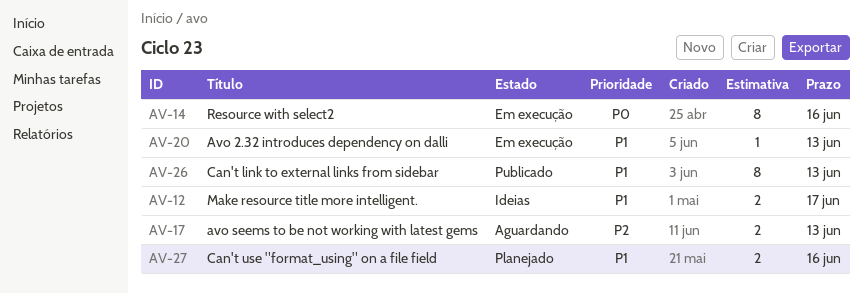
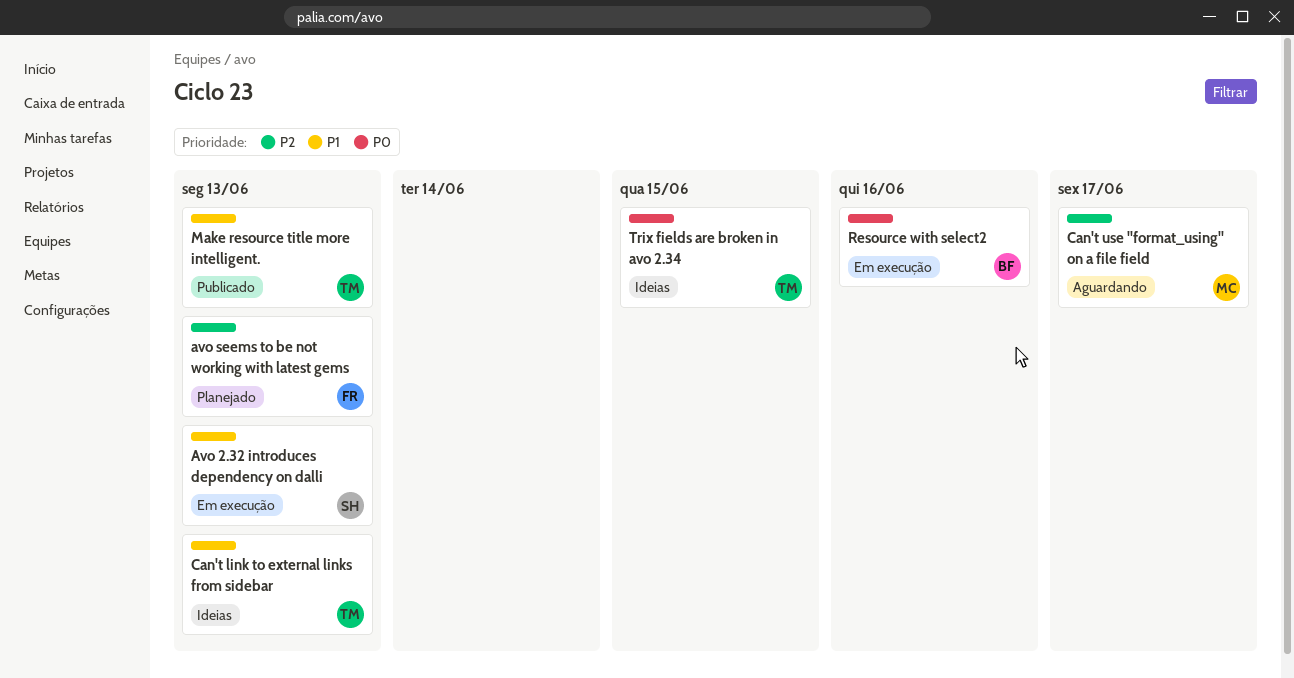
avo seems to be not working with latest gems, status: Aguardando -> Planejado
Can't link to external links from sidebar, status: Publicado -> Ideias
Can't use "format_using" on a file field, status: Planejado -> Aguardando
Can't use "format_using" on a file field, priority: P1 -> P2
Can't use "format_using" on a file field, due: Jun 16 -> Jun 17
Make resource title more intelligent., status: Ideias -> Publicado
Make resource title more intelligent., due: Jun 17 -> Jun 13
Trix fields are broken in avo 2.34: none -> present

